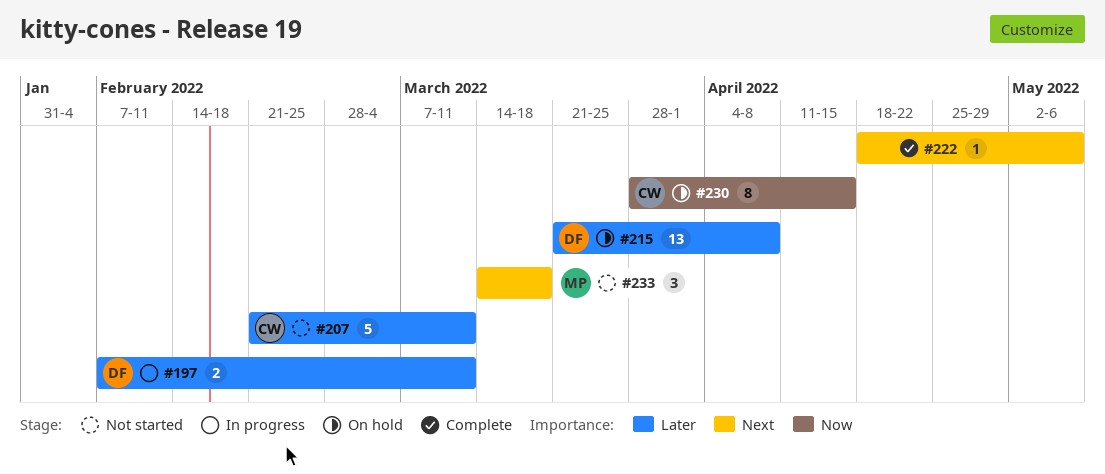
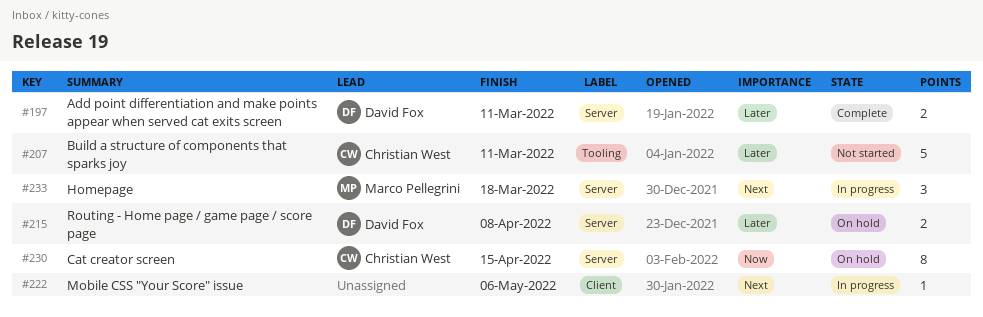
#197, status: In progress -> Complete
#215, estimate: 13 -> 2
#222, status: Complete -> In progress
#233, status: Not started -> In progress

